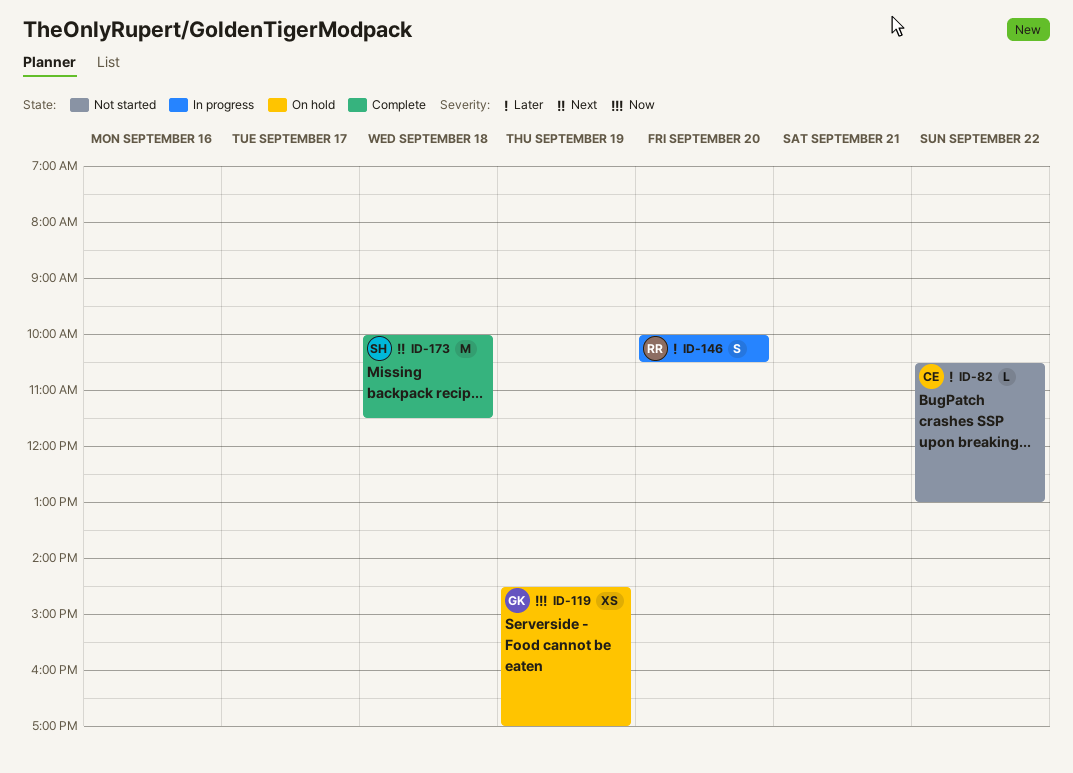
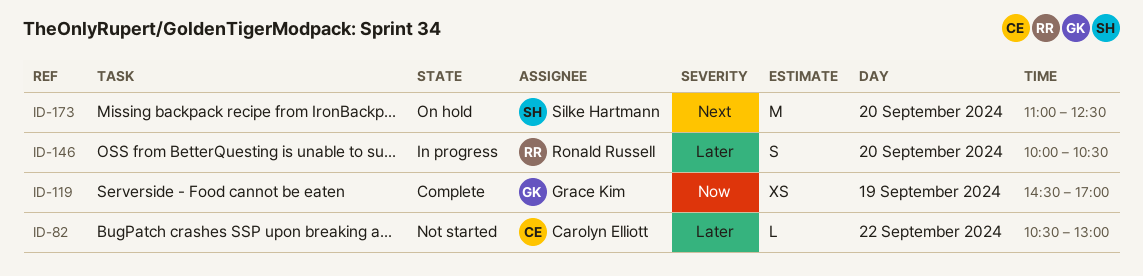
ID-119, status: On hold -> Complete
ID-173, status: Complete -> On hold
ID-173, day: Sep 18 -> Sep 20
ID-173, begins: 10:00 -> 11:00
ID-173, ends: 11:30 -> 12:30

